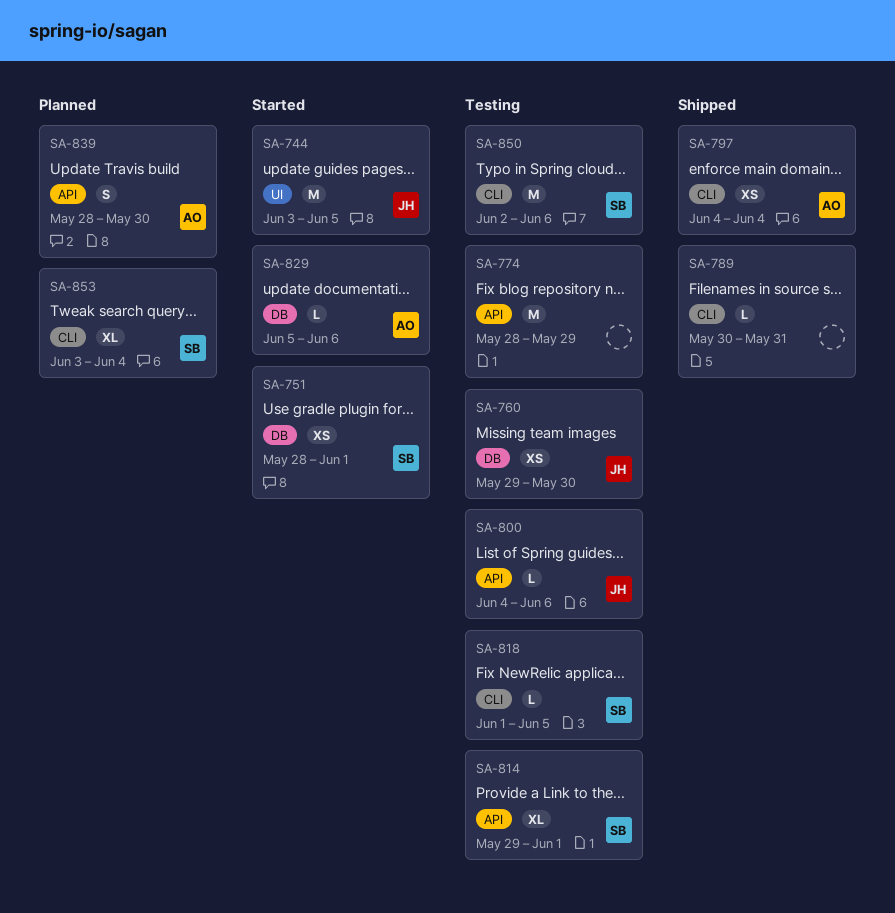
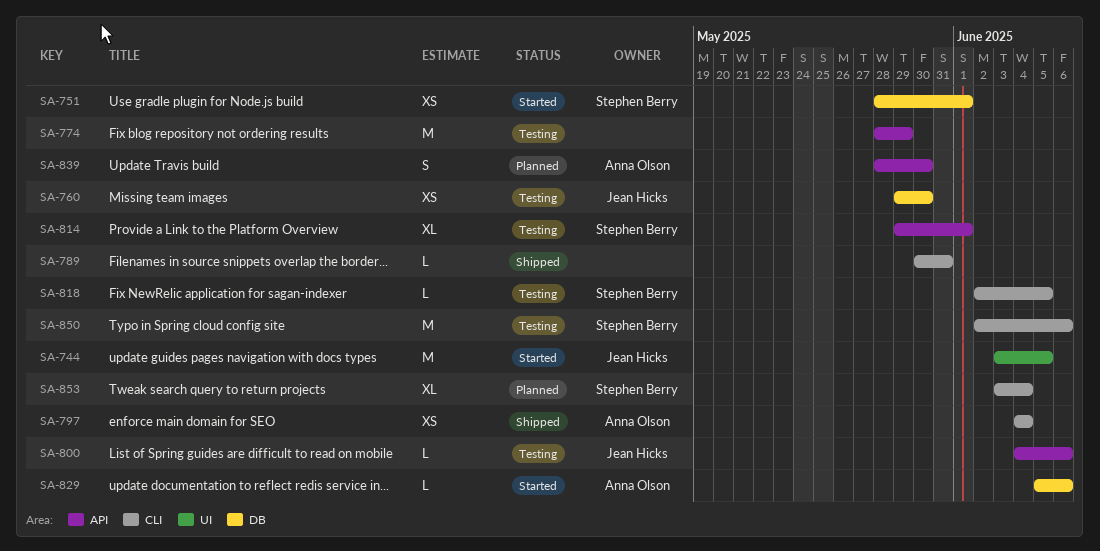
SA-818, start: Jun 1 -> Jun 2

